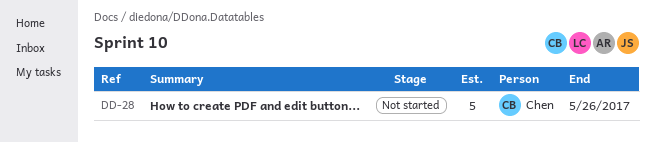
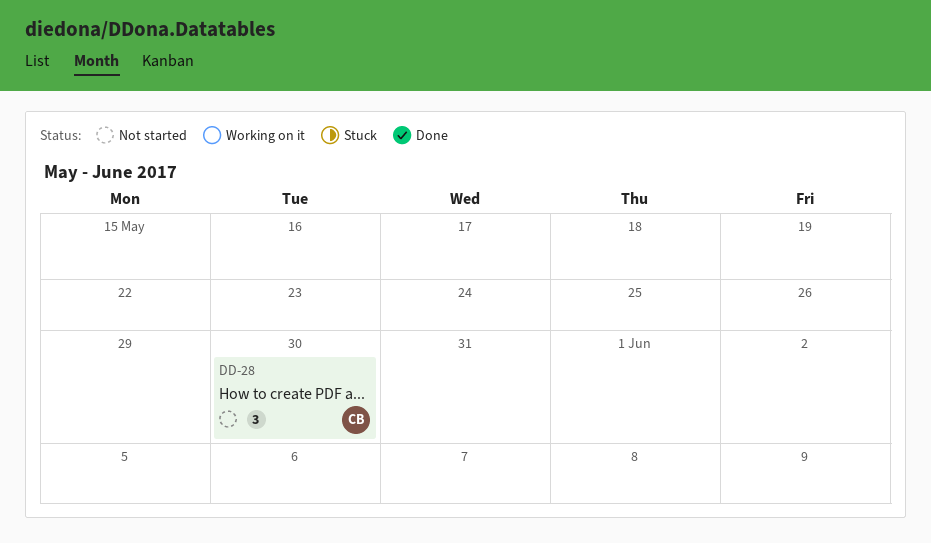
DD-28, estimate: 5 -> 3
DD-28, due: May 26 -> May 30

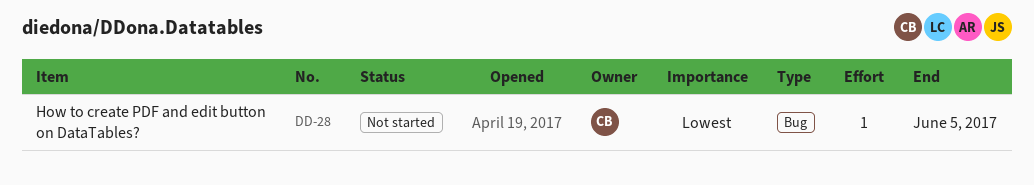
DD-28, estimate: 3 -> 1
DD-28, due: May 30 -> Jun 5

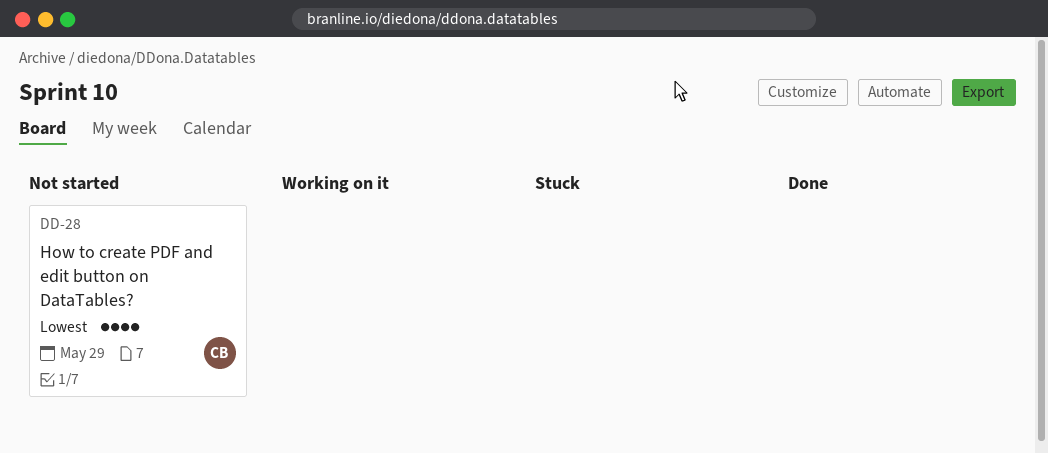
DD-28, estimate: 1 -> 4
DD-28, due: Jun 5 -> May 29

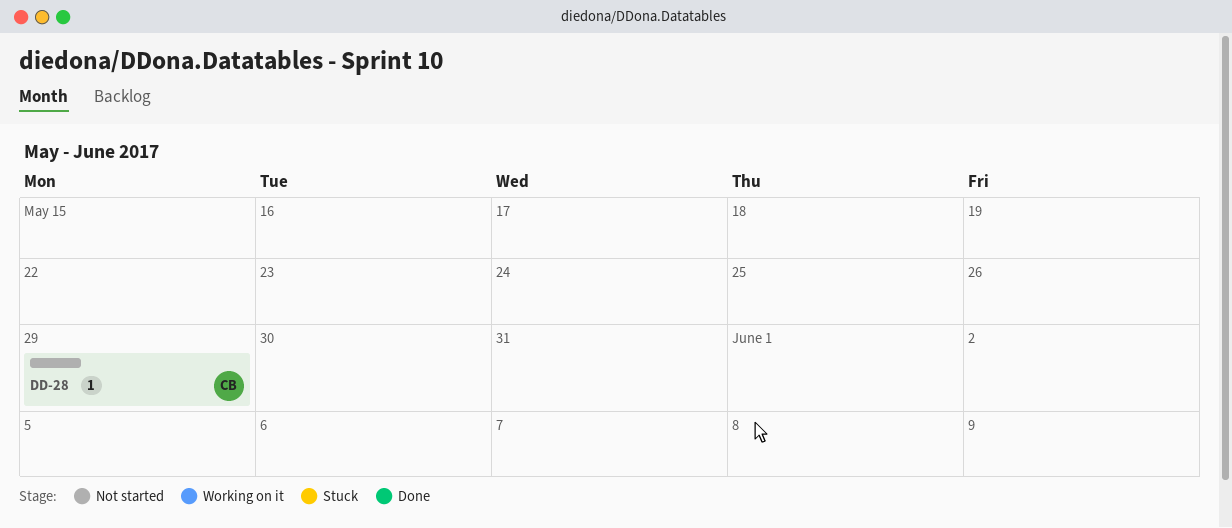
DD-28, estimate: 4 -> 1

